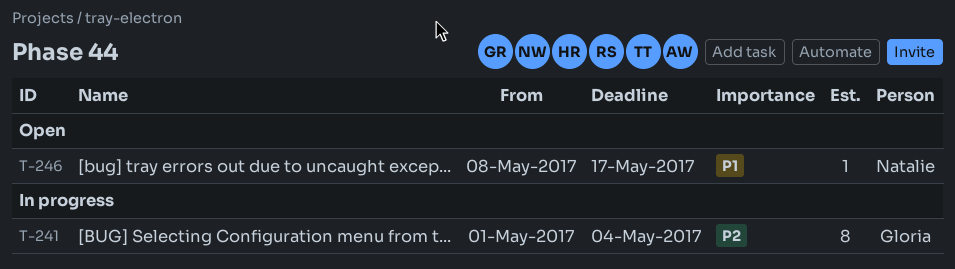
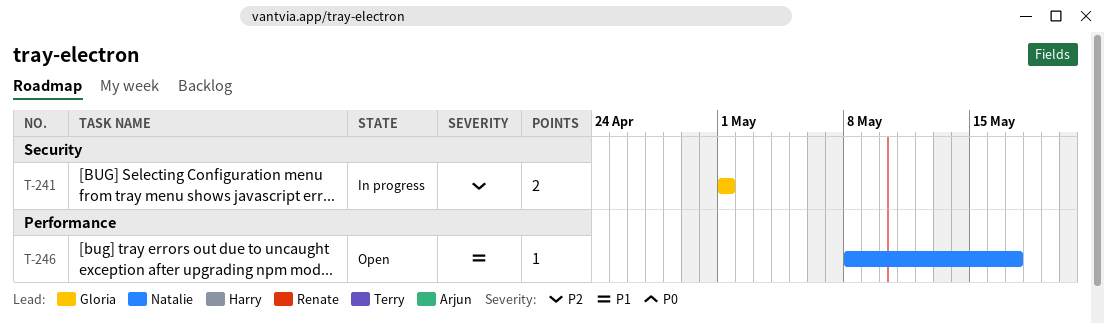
T-241, estimate: 8 -> 2
T-241, due: May 4 -> May 1

